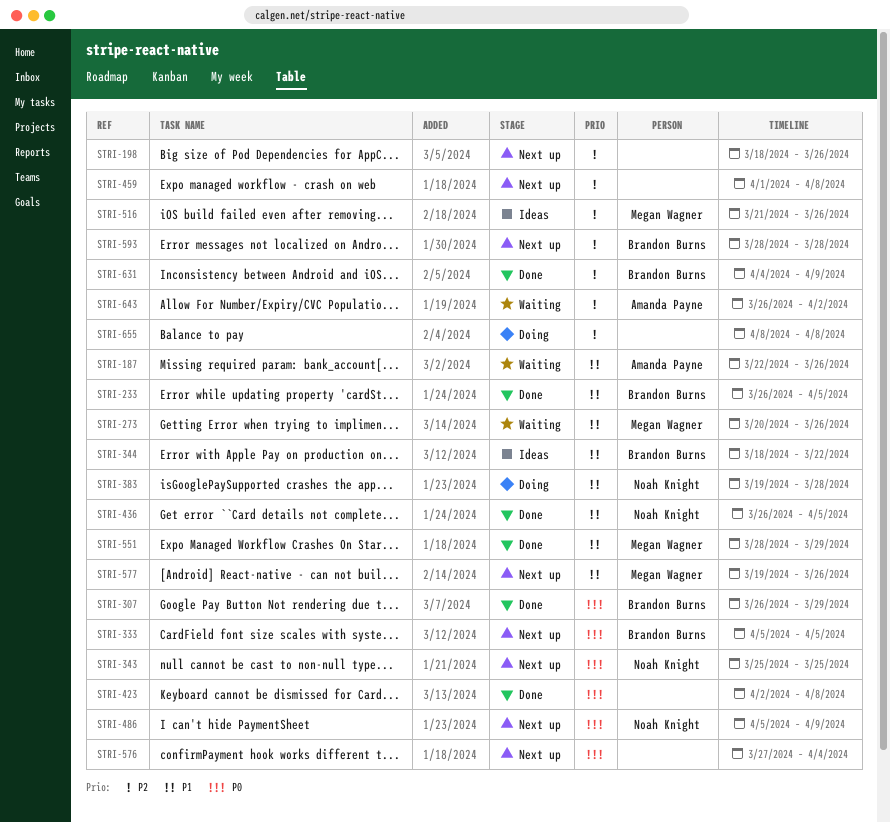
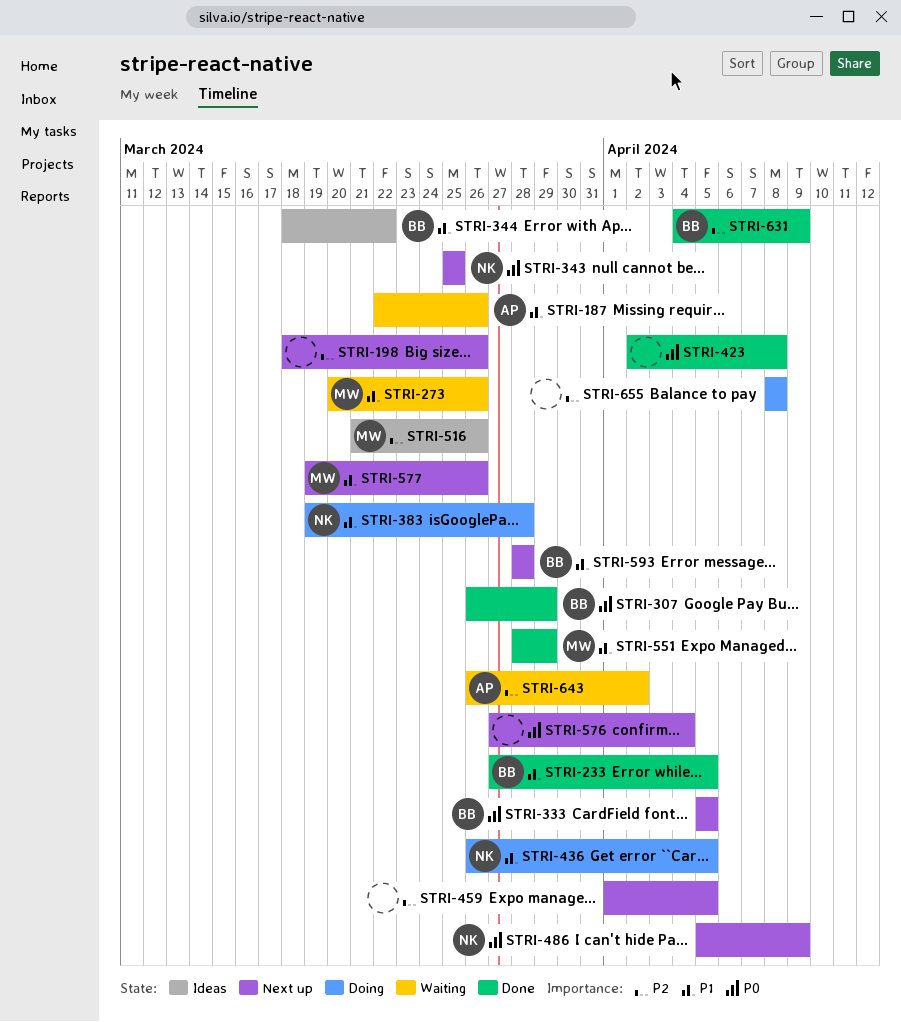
STRI-233, start: Mar 26 -> Mar 27
STRI-436, status: Done -> Doing
STRI-459, due: Apr 8 -> Apr 5
STRI-593, priority: P2 -> P1

